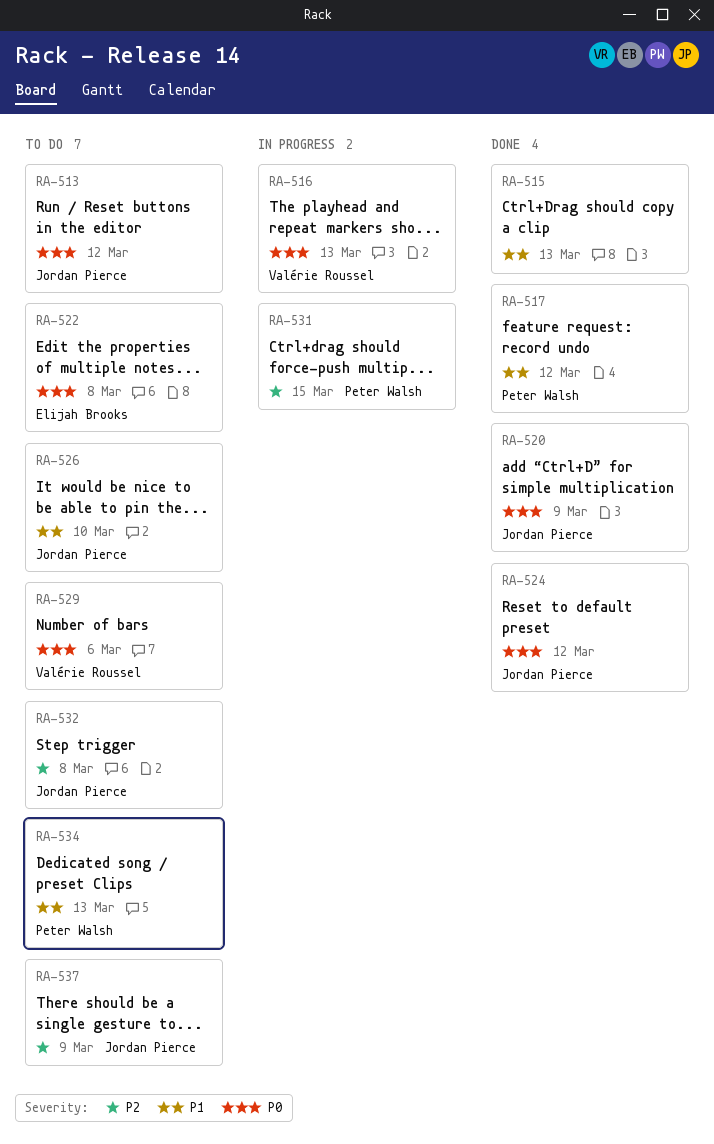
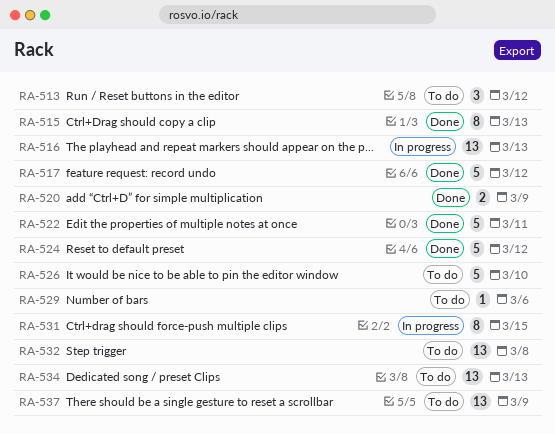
RA-522, status: To do -> Done
RA-522, due: Mar 8 -> Mar 11

